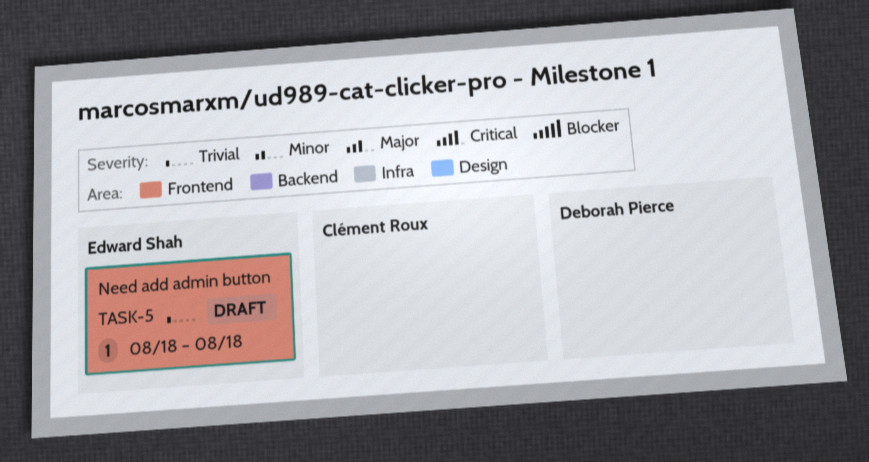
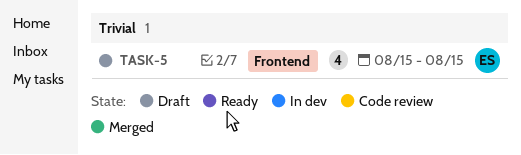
TASK-5, estimate: 1 -> 4
TASK-5, start: Aug 18 -> Aug 15
TASK-5, due: Aug 18 -> Aug 15

